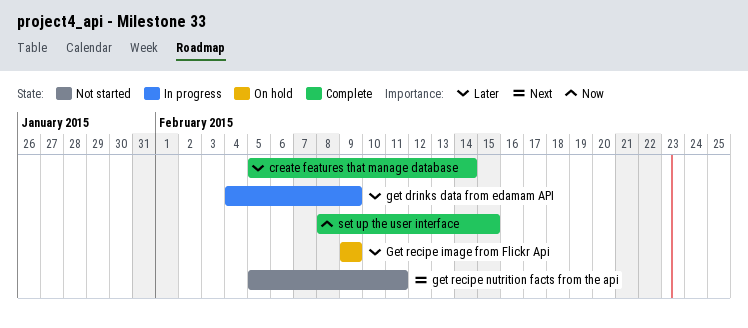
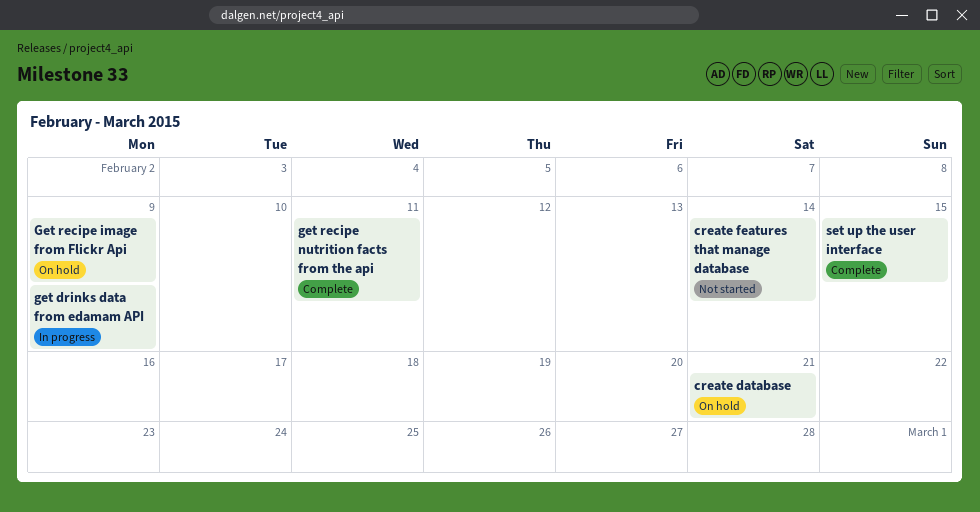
create database: none -> present
create features that manage database, status: Complete -> Not started
get recipe nutrition facts from the api, status: Not started -> Complete

